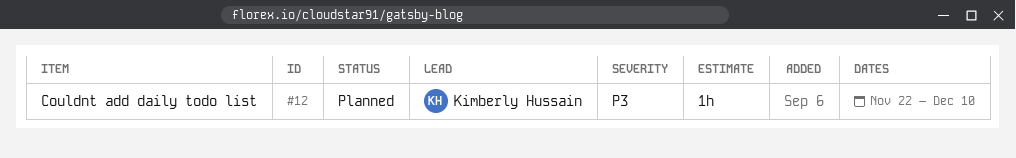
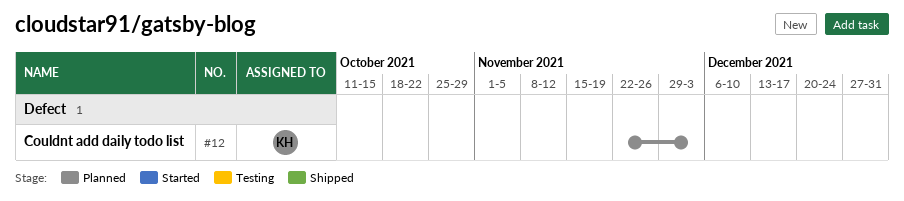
#12, due: Dec 10 -> Dec 3

